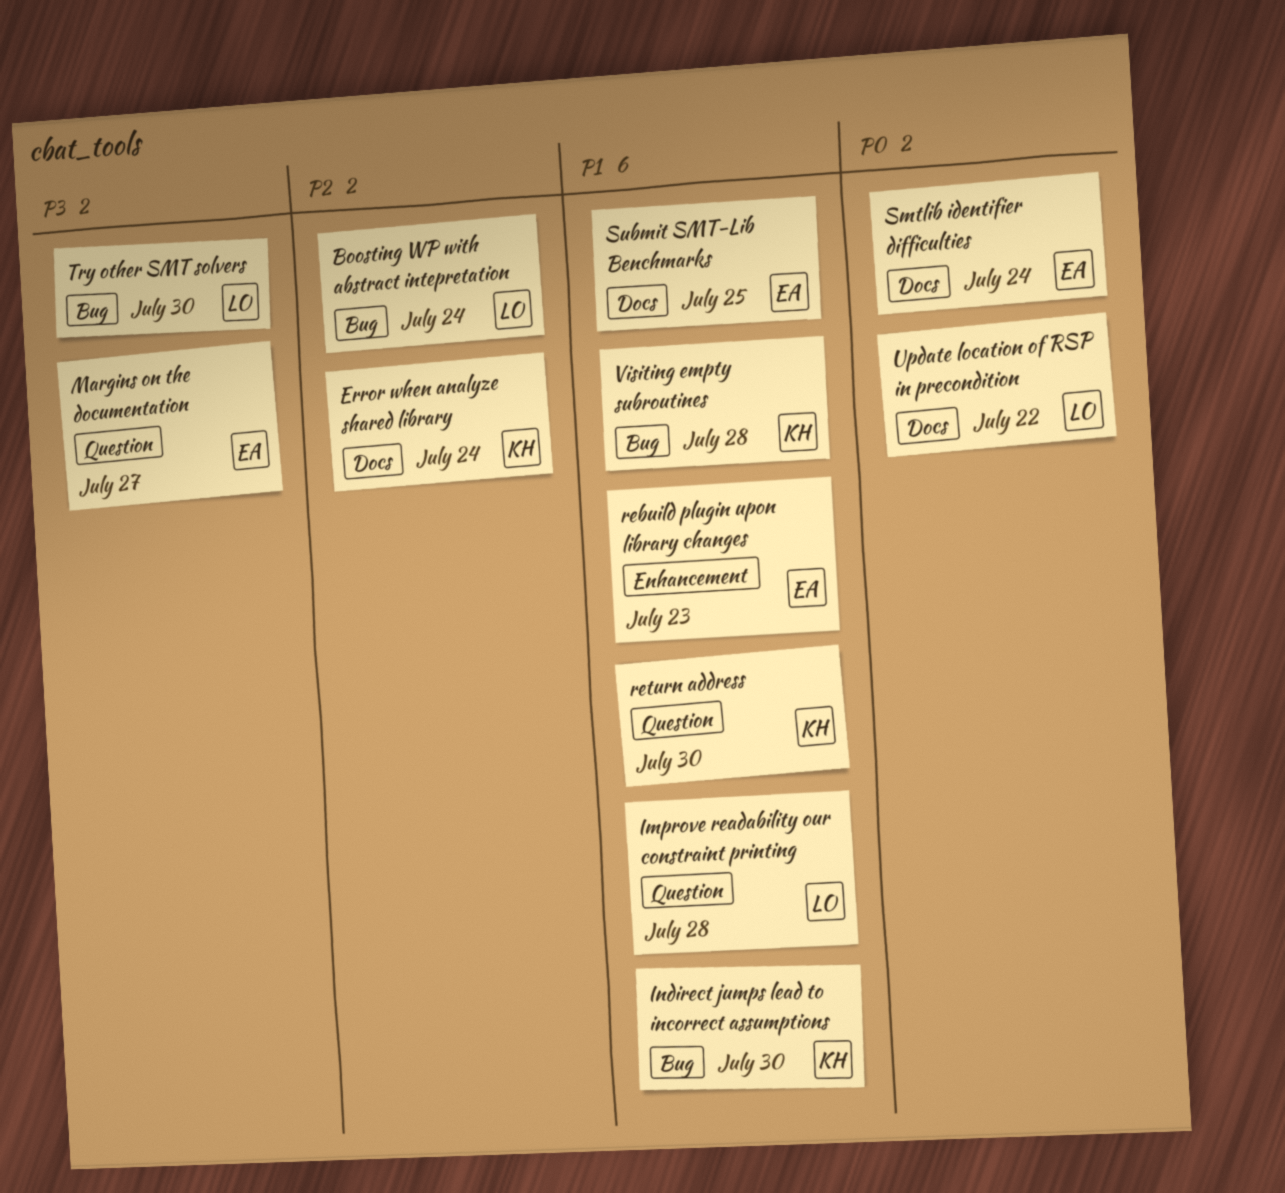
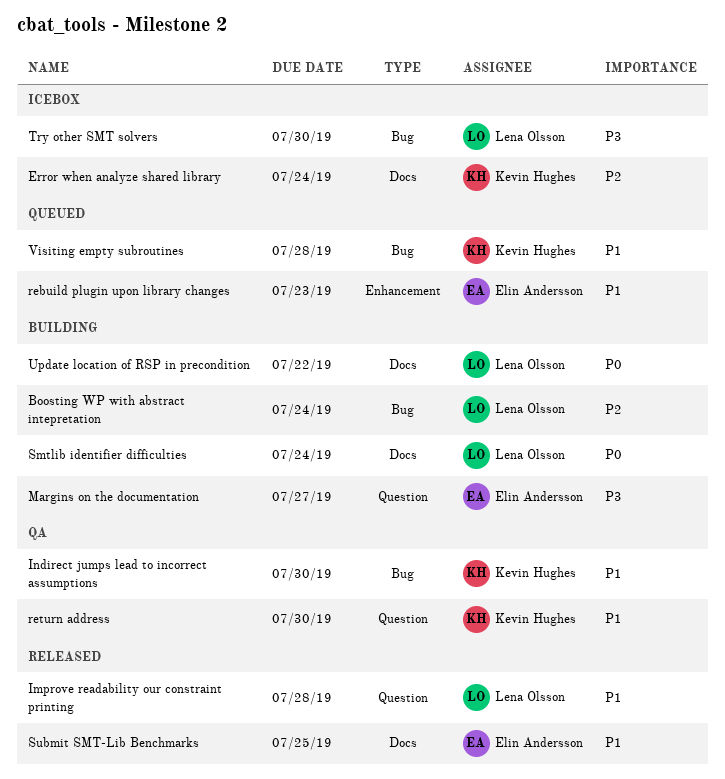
Smtlib identifier difficulties, owner: Elin Andersson -> Lena Olsson

